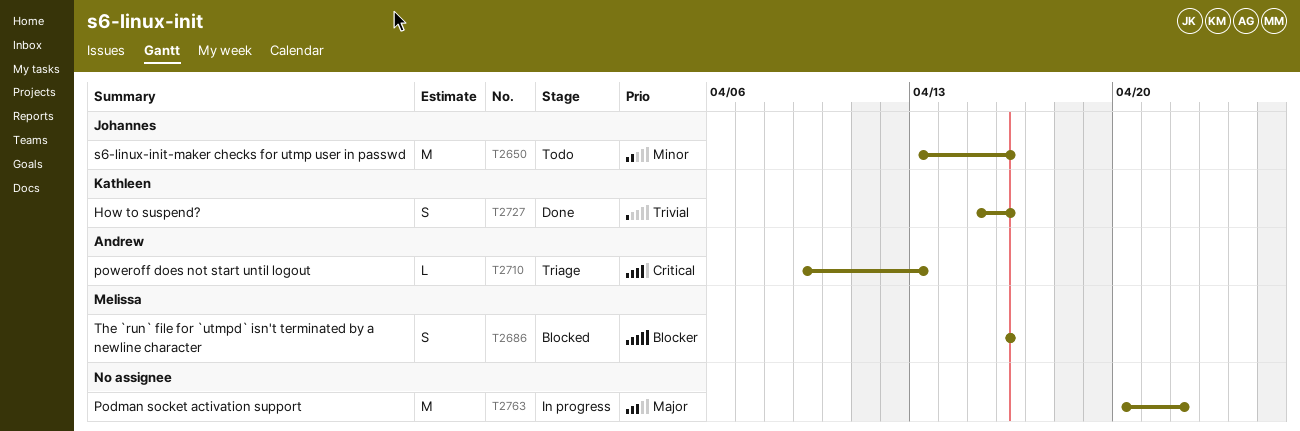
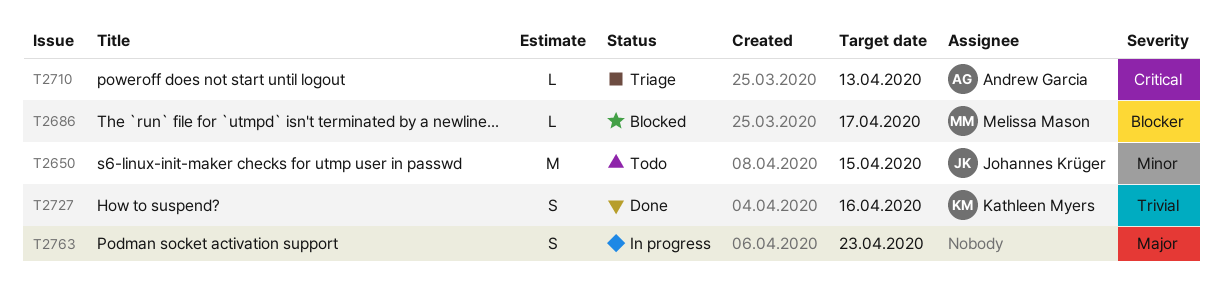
T2650, due: Apr 16 -> Apr 15
T2686, estimate: S -> L
T2686, due: Apr 16 -> Apr 17
T2763, estimate: M -> S
T2763, due: Apr 22 -> Apr 23

